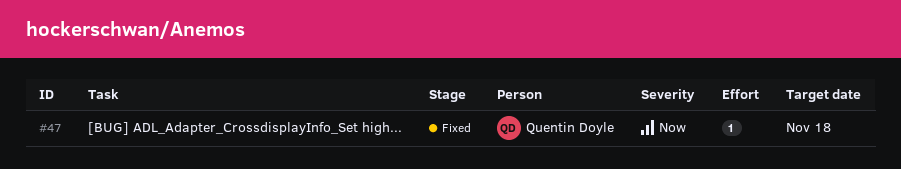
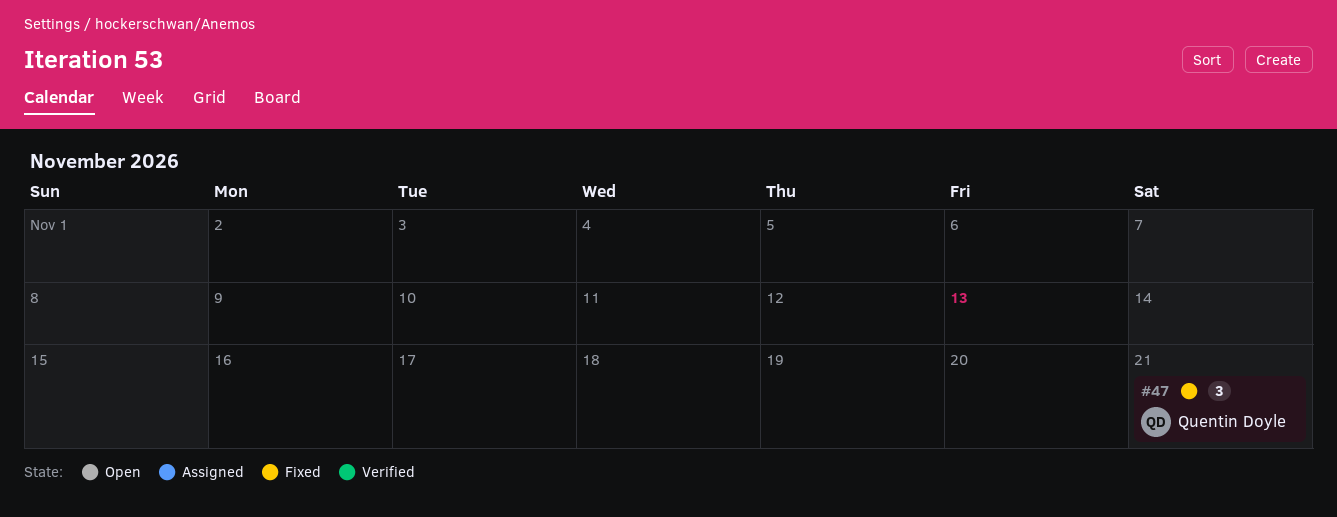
#47, estimate: 1 -> 3
#47, due: Nov 18 -> Nov 21

